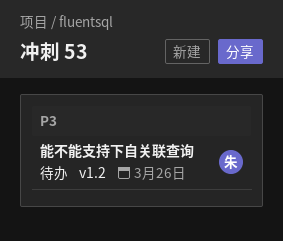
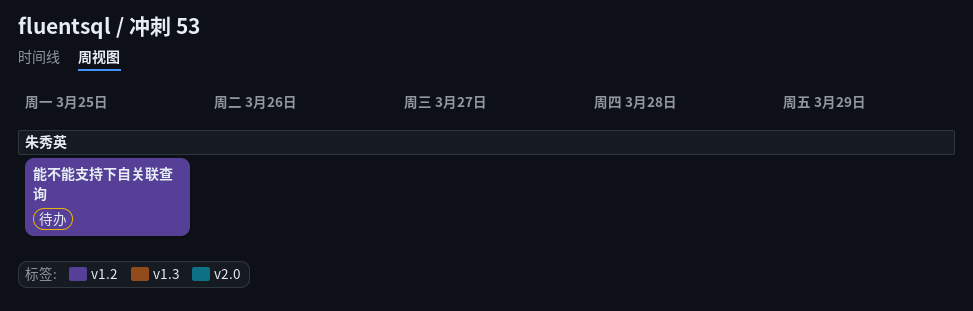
能不能支持下自关联查询, due: Mar 26 -> Mar 25

